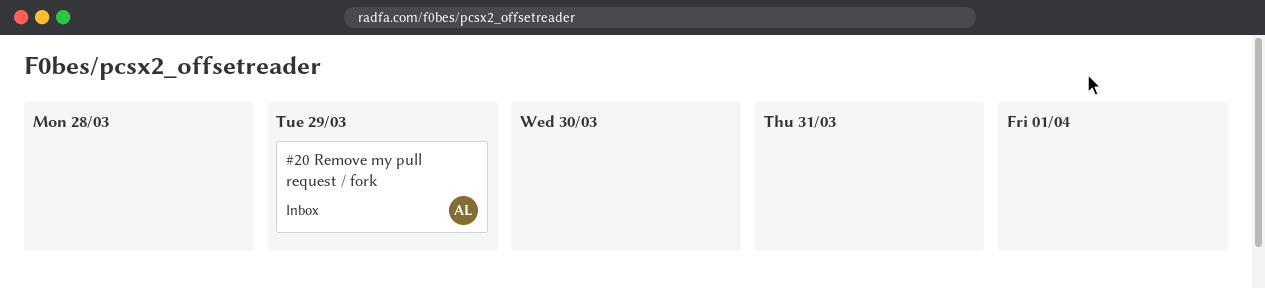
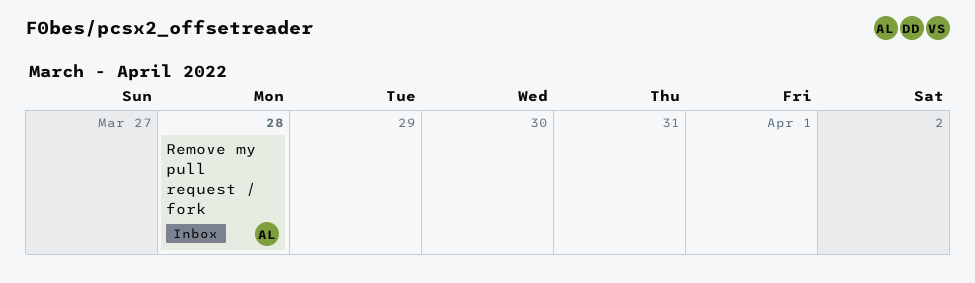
Remove my pull request / fork, due: Mar 29 -> Mar 28

